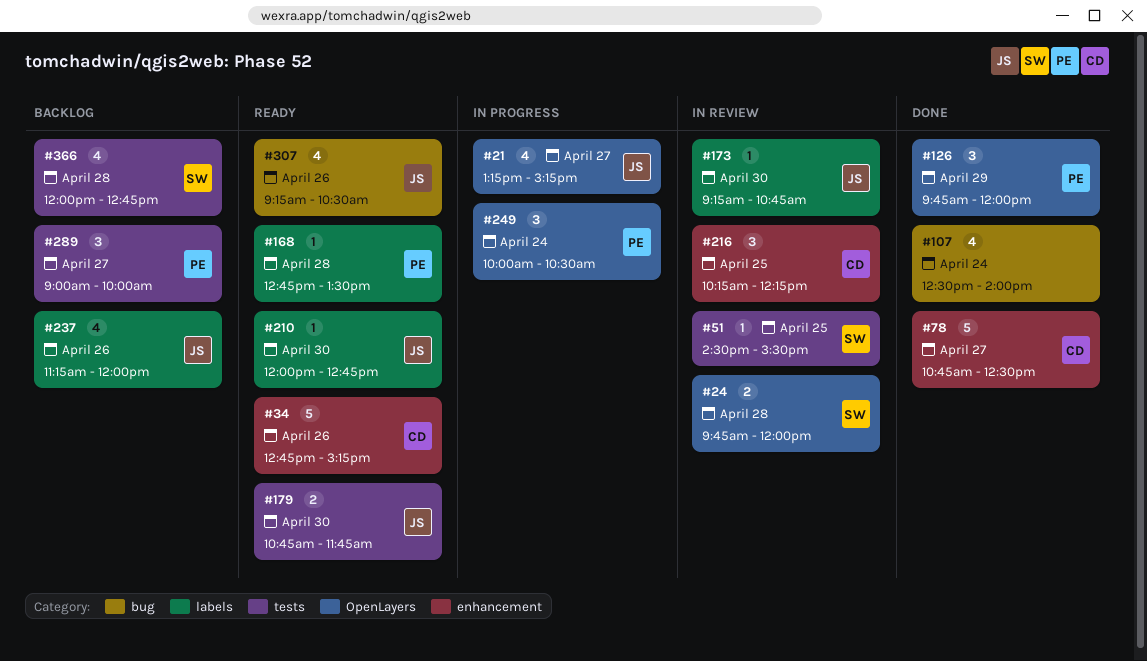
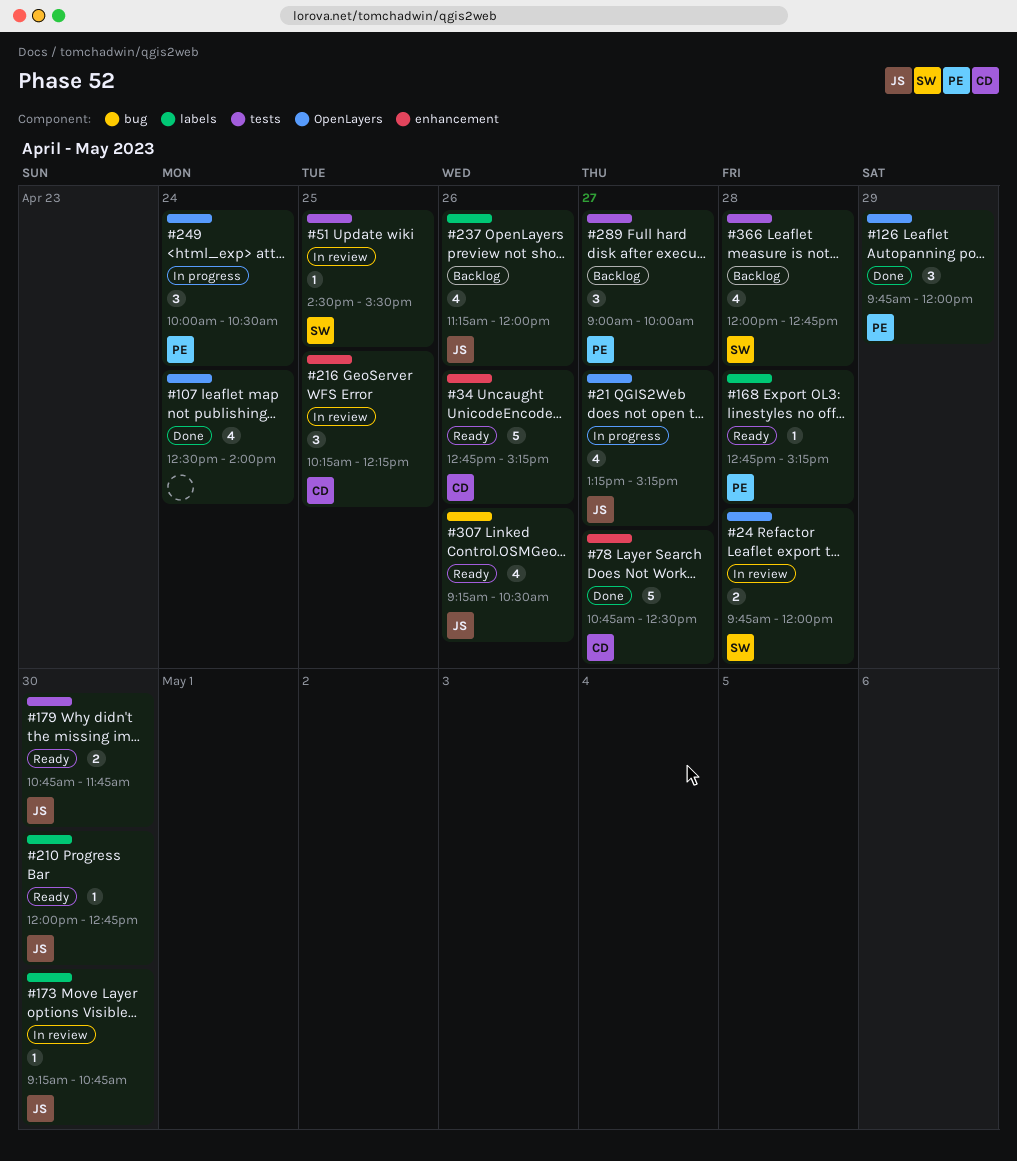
#107, label: bug -> OpenLayers
#168, ends: 13:30 -> 15:15

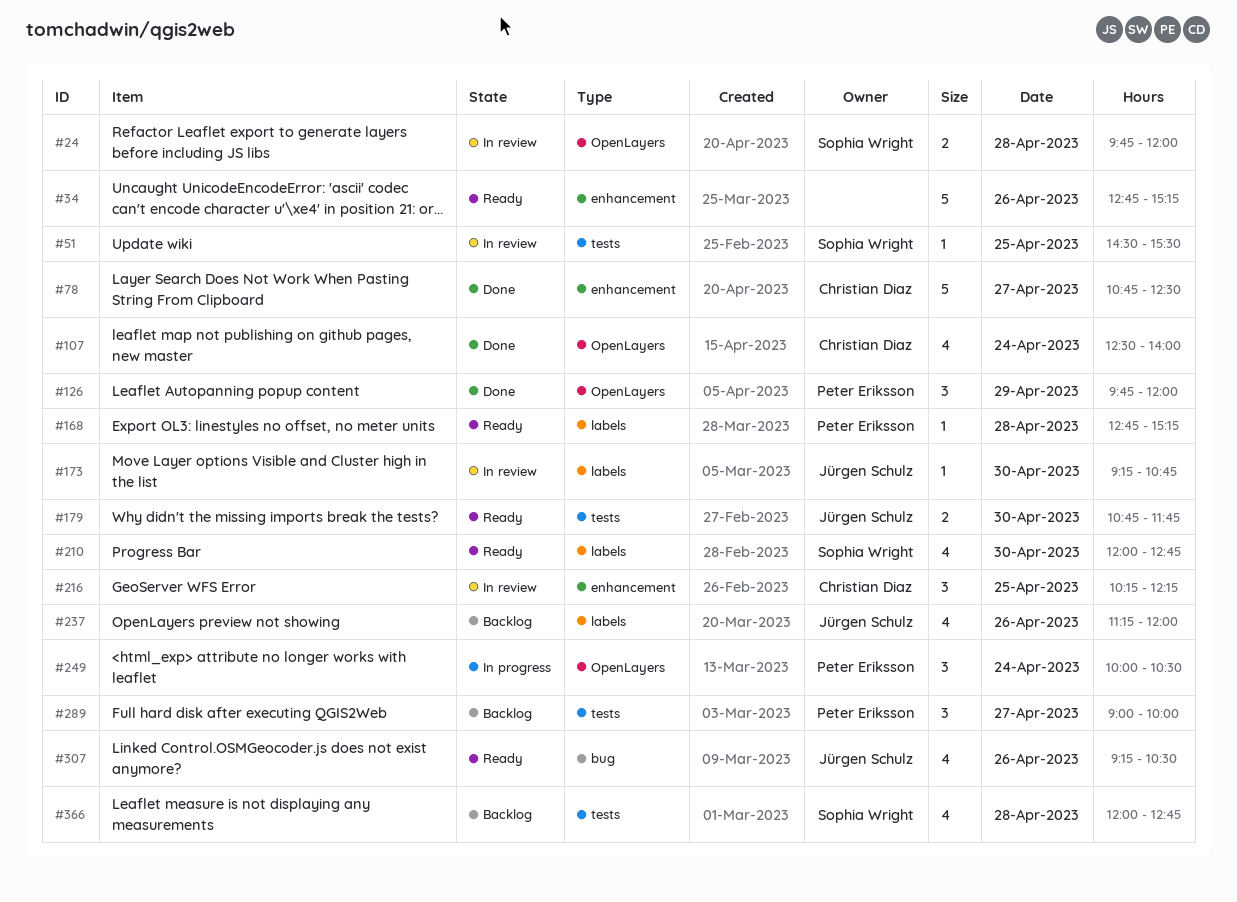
#21: present -> none
#34, owner: Christian Diaz -> none
#107, owner: none -> Christian Diaz
#210, owner: Jürgen Schulz -> Sophia Wright
#210, estimate: 1 -> 4

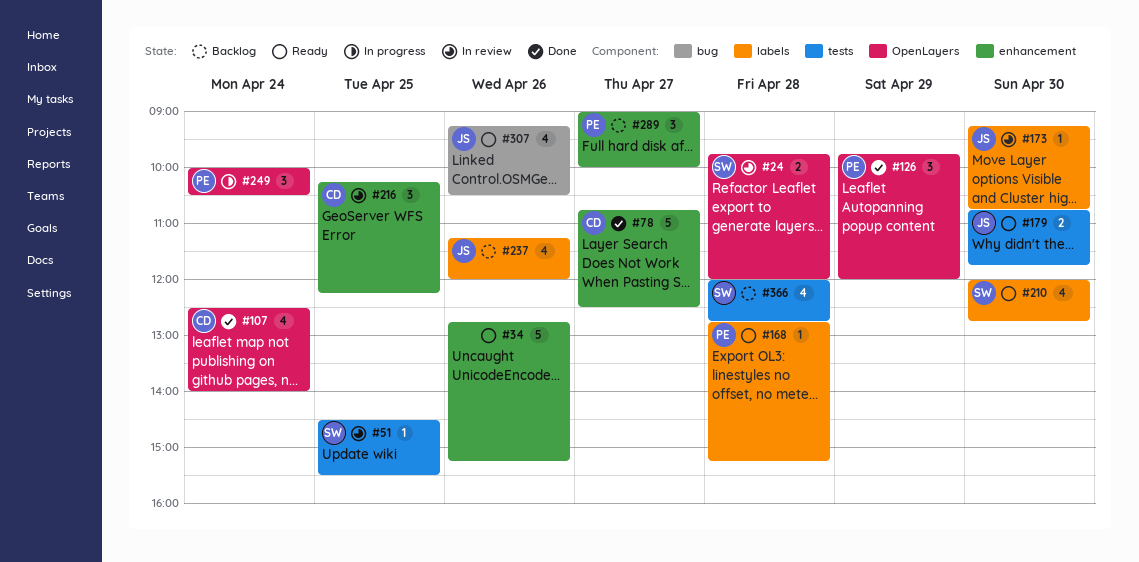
#289, label: tests -> enhancement

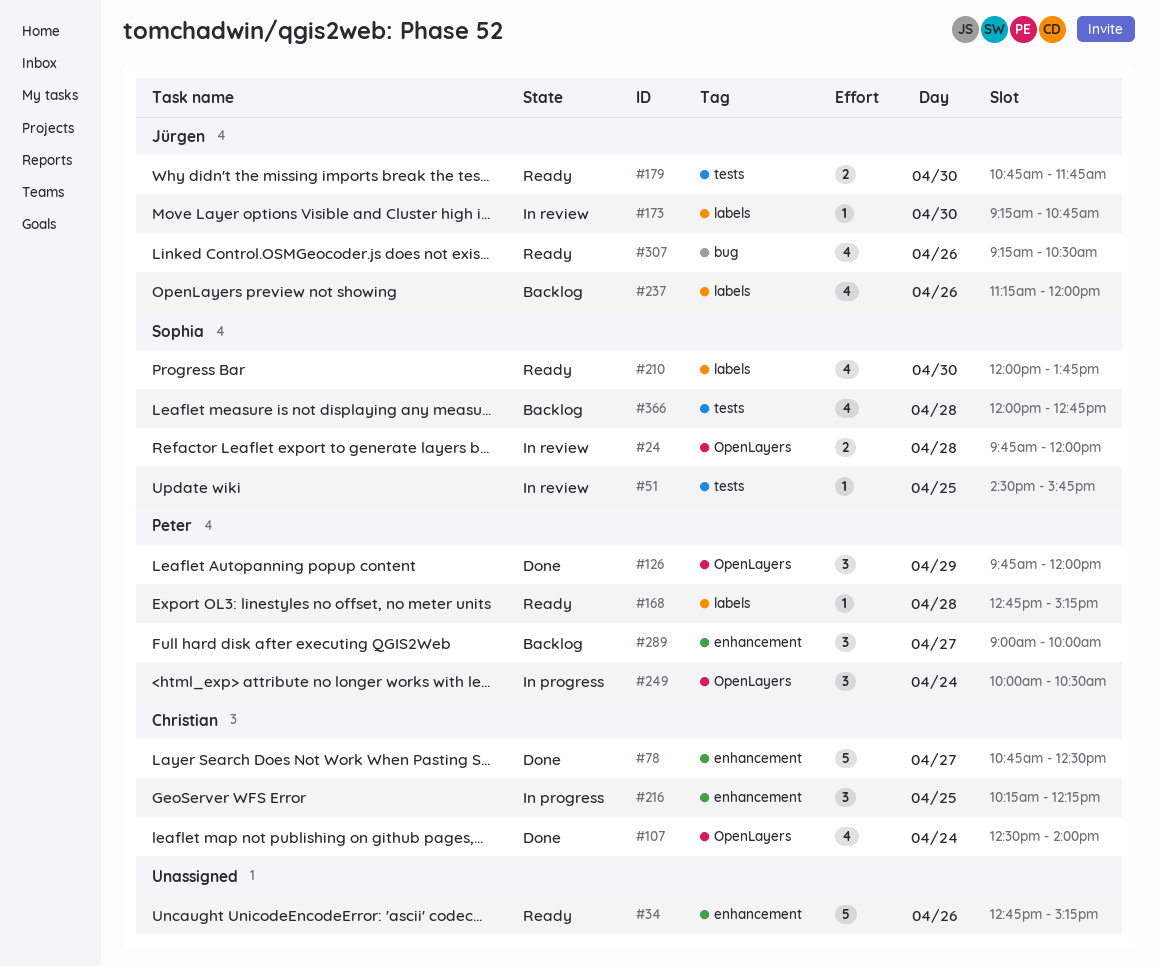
#51, ends: 15:30 -> 15:45
#210, ends: 12:45 -> 13:45
#216, status: In review -> In progress

